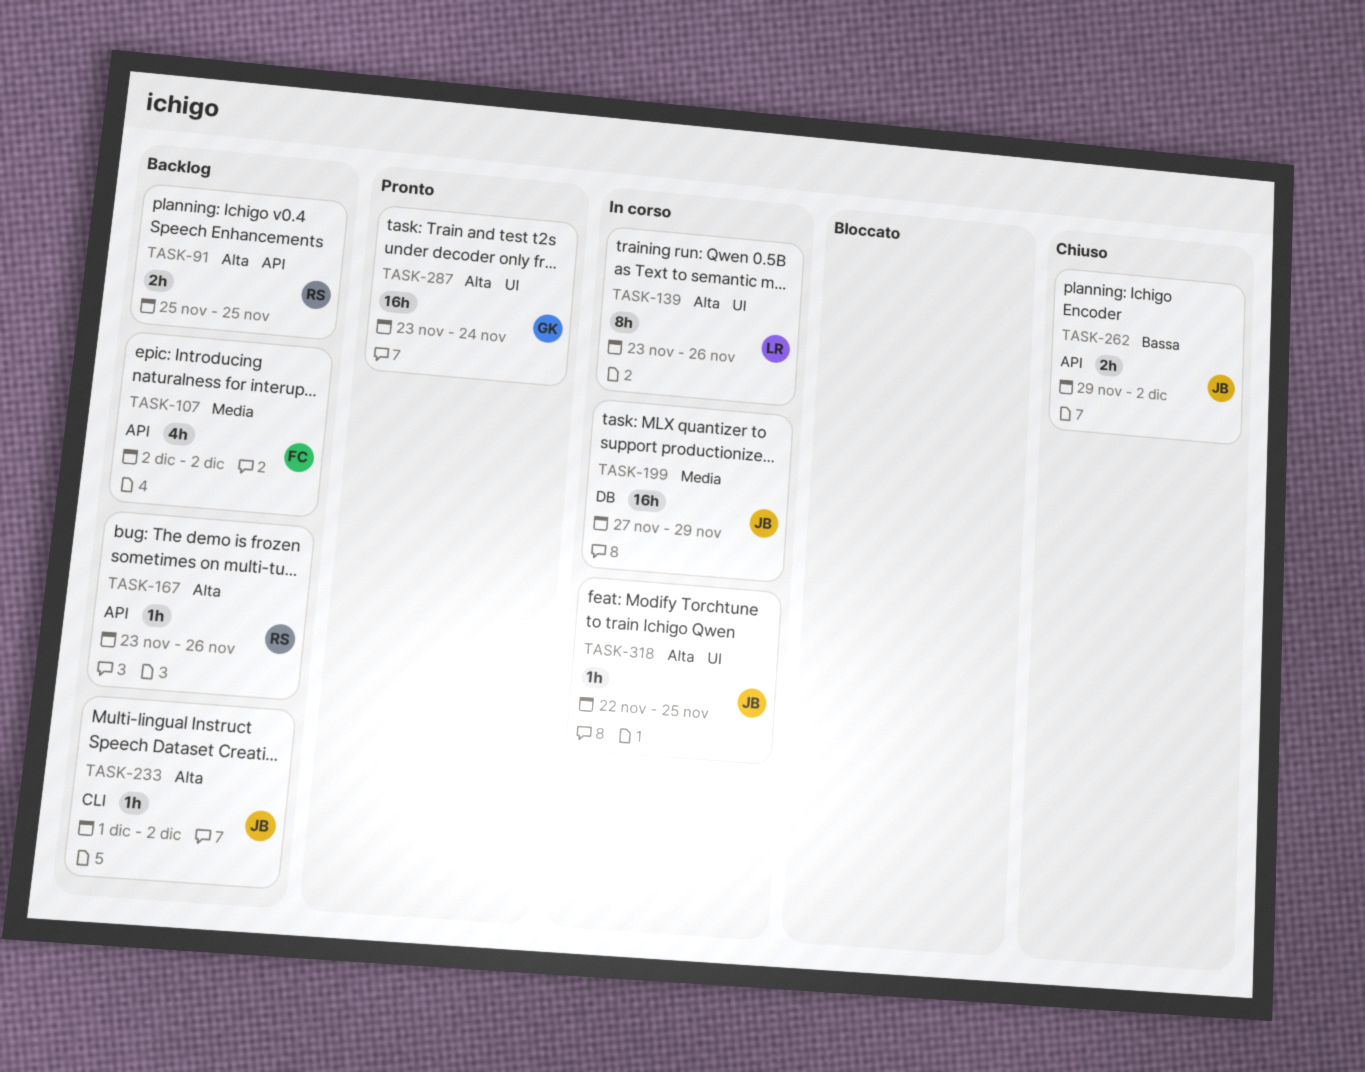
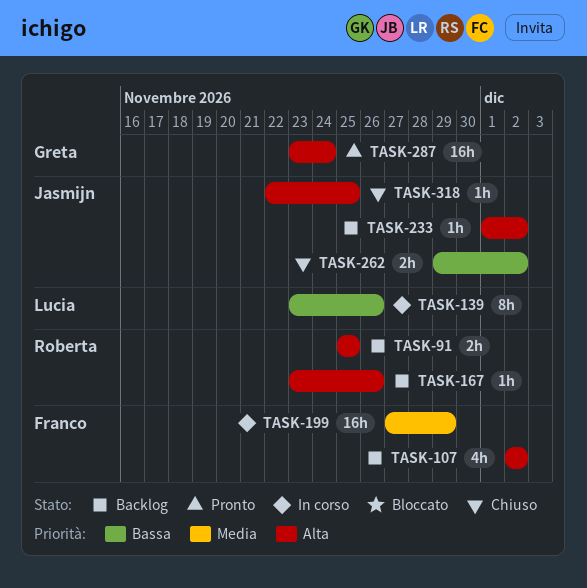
TASK-107, priority: Media -> Alta
TASK-139, priority: Alta -> Bassa
TASK-199, owner: Jasmijn -> Franco
TASK-318, status: In corso -> Chiuso

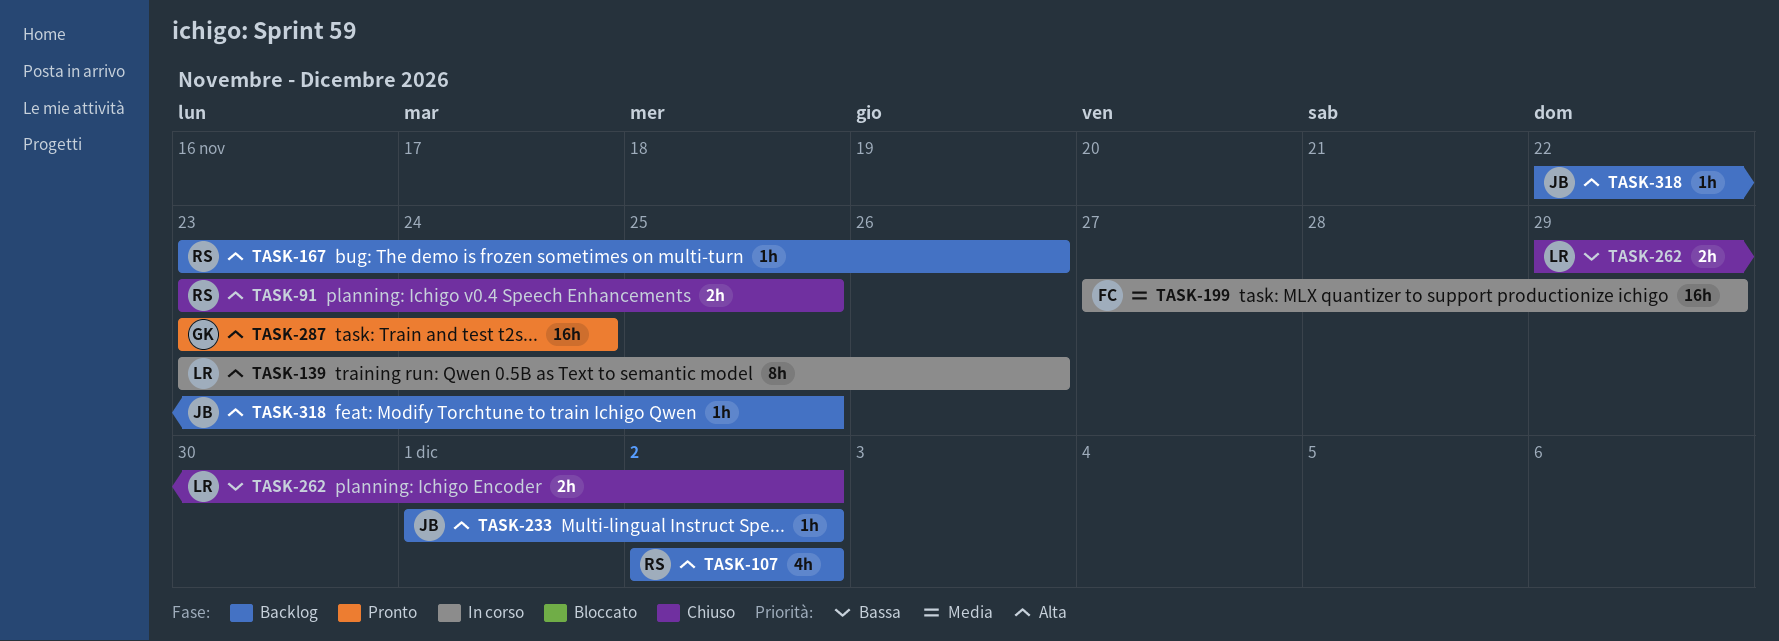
TASK-91, status: Backlog -> Chiuso
TASK-91, start: Nov 25 -> Nov 23
TASK-107, owner: Franco -> Roberta
TASK-139, priority: Bassa -> Alta
TASK-262, owner: Jasmijn -> Lucia
TASK-318, status: Chiuso -> Backlog

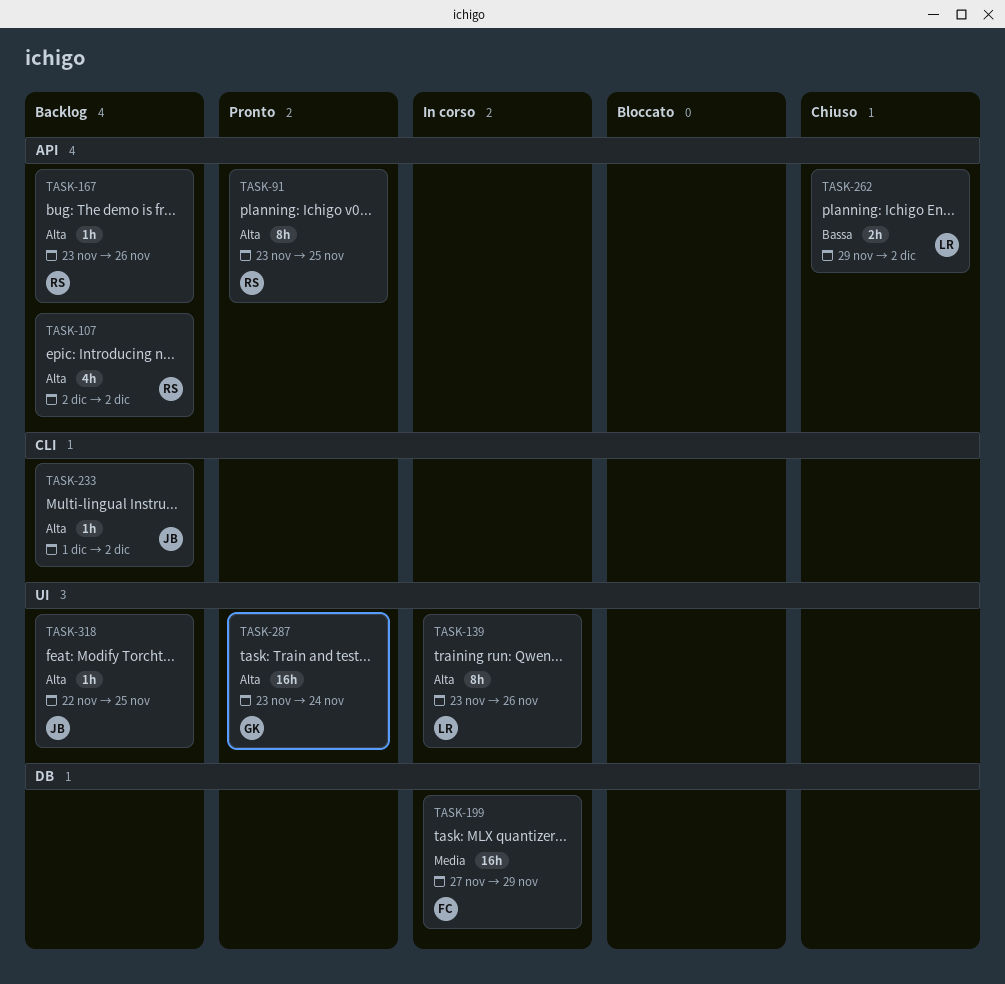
TASK-91, status: Chiuso -> Pronto
TASK-91, estimate: 2h -> 8h

